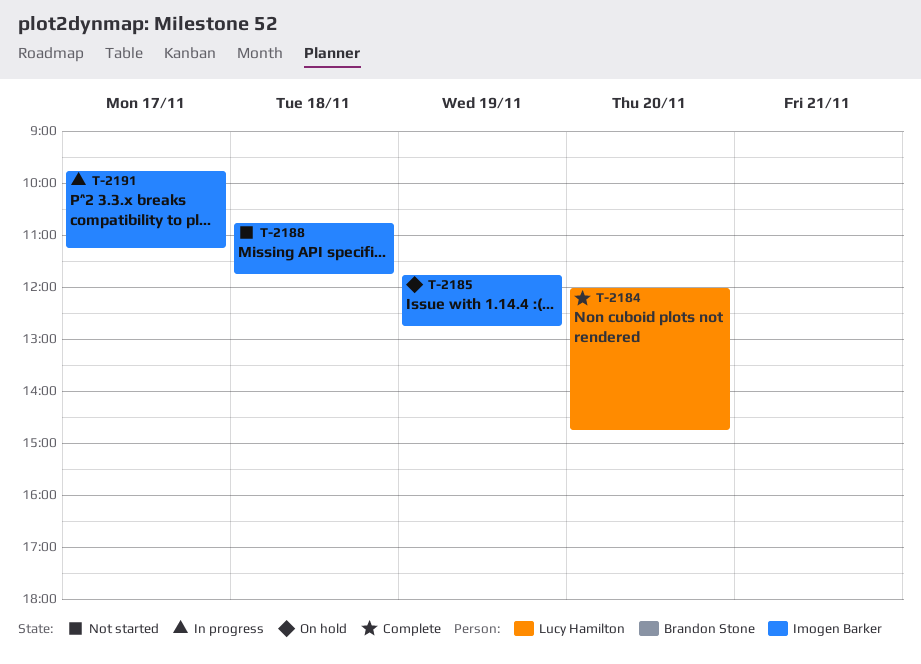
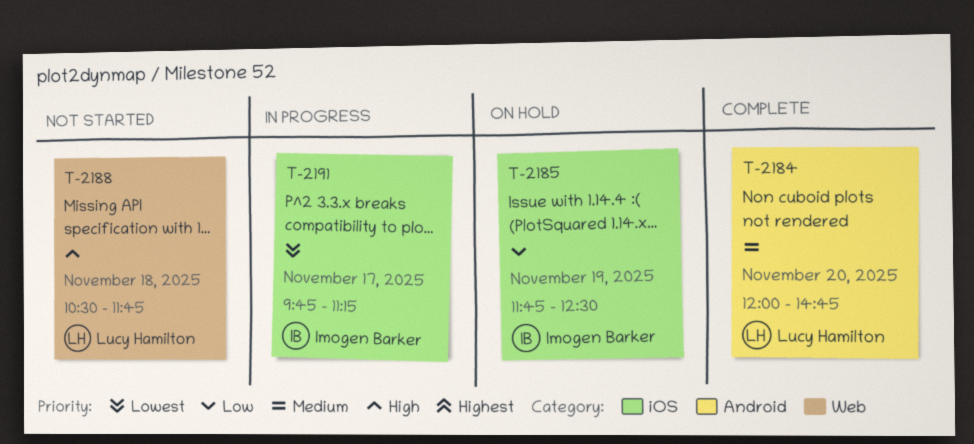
T-2185, ends: 12:45 -> 12:30
T-2188, owner: Imogen Barker -> Lucy Hamilton
T-2188, begins: 10:45 -> 10:30

